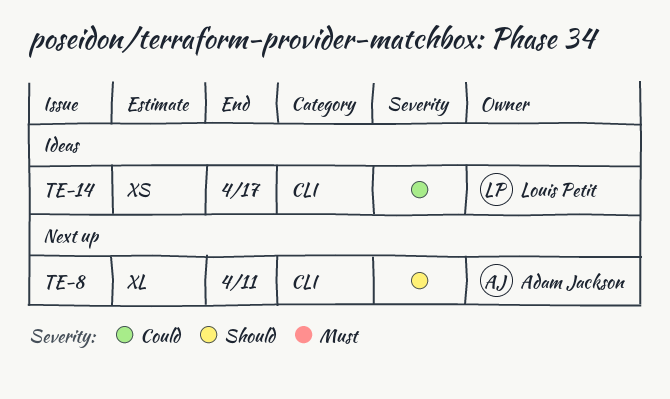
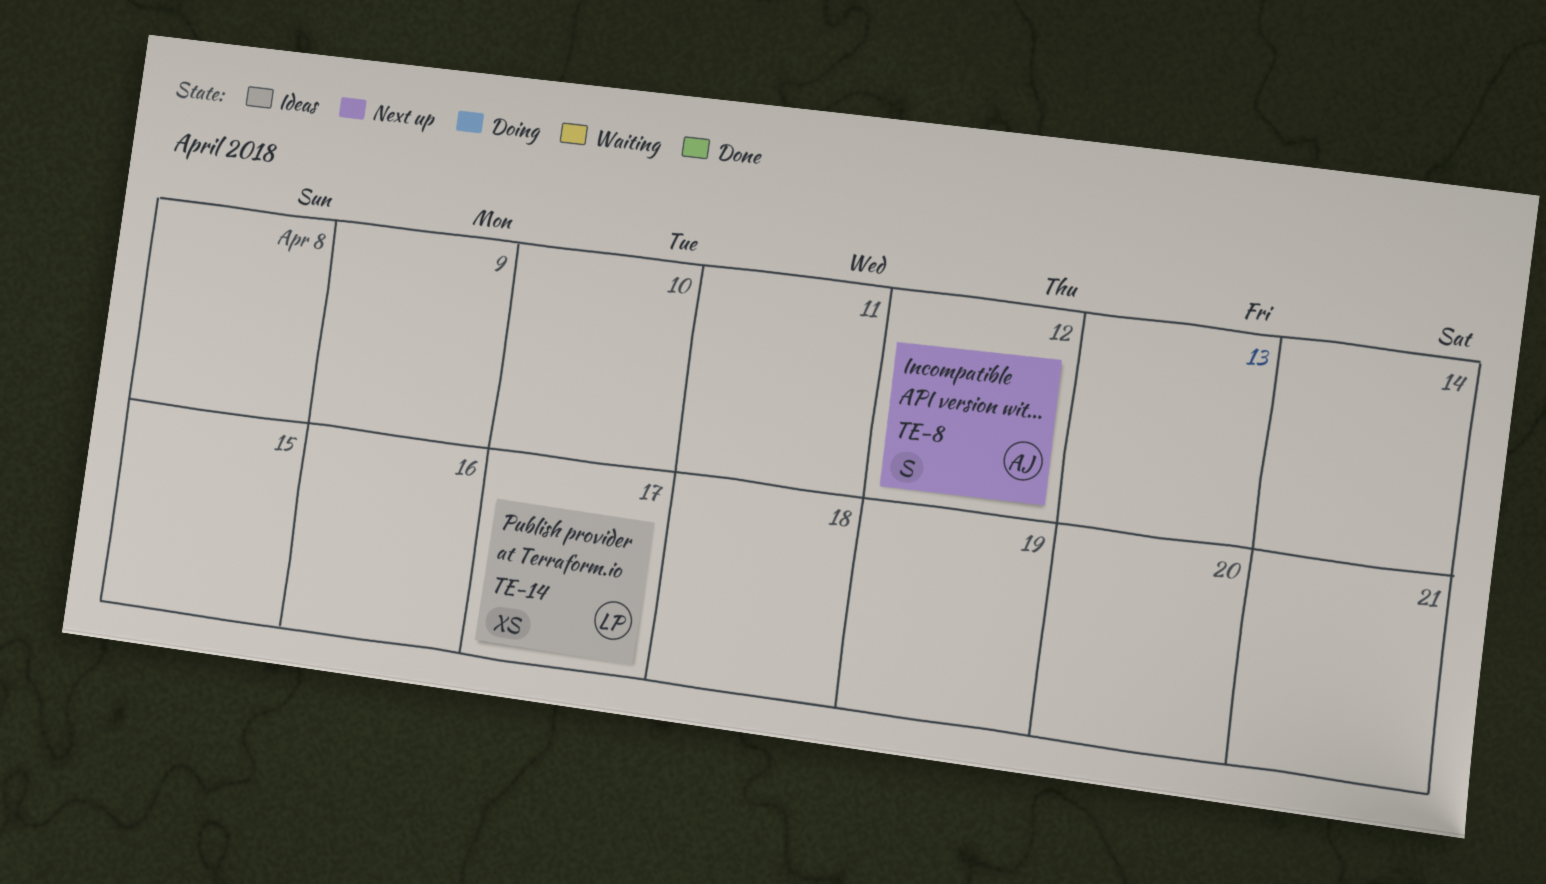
TE-8, estimate: XL -> S
TE-8, due: Apr 11 -> Apr 12

